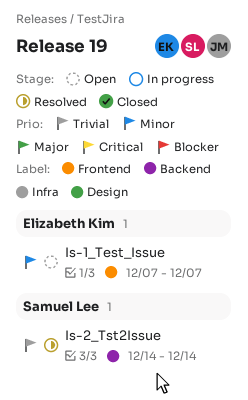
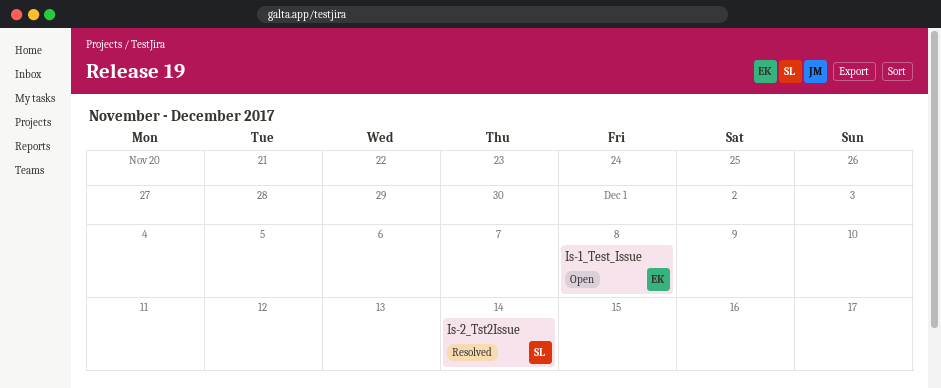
Is-1_Test_Issue, due: Dec 7 -> Dec 8

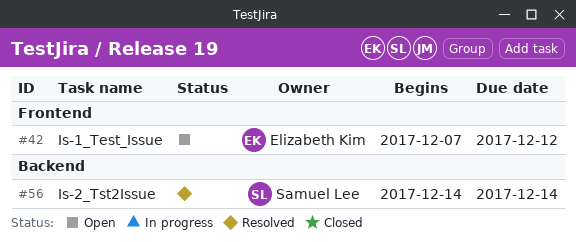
Is-1_Test_Issue, due: Dec 8 -> Dec 12

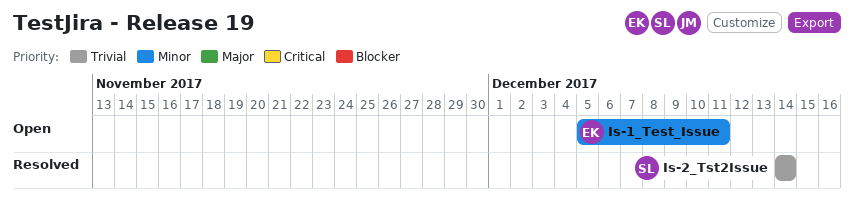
Is-1_Test_Issue, start: Dec 7 -> Dec 5
Is-1_Test_Issue, due: Dec 12 -> Dec 11

